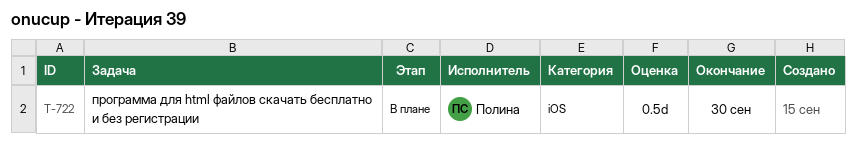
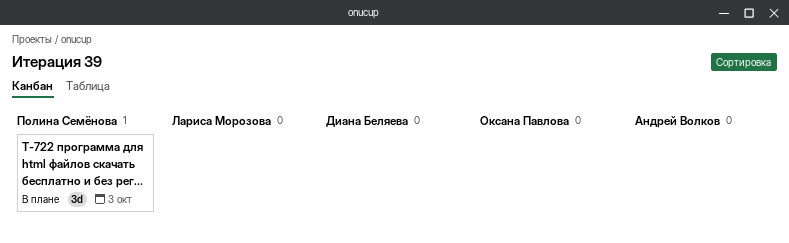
T-722, estimate: 0.5d -> 3d
T-722, due: Sep 30 -> Oct 3

